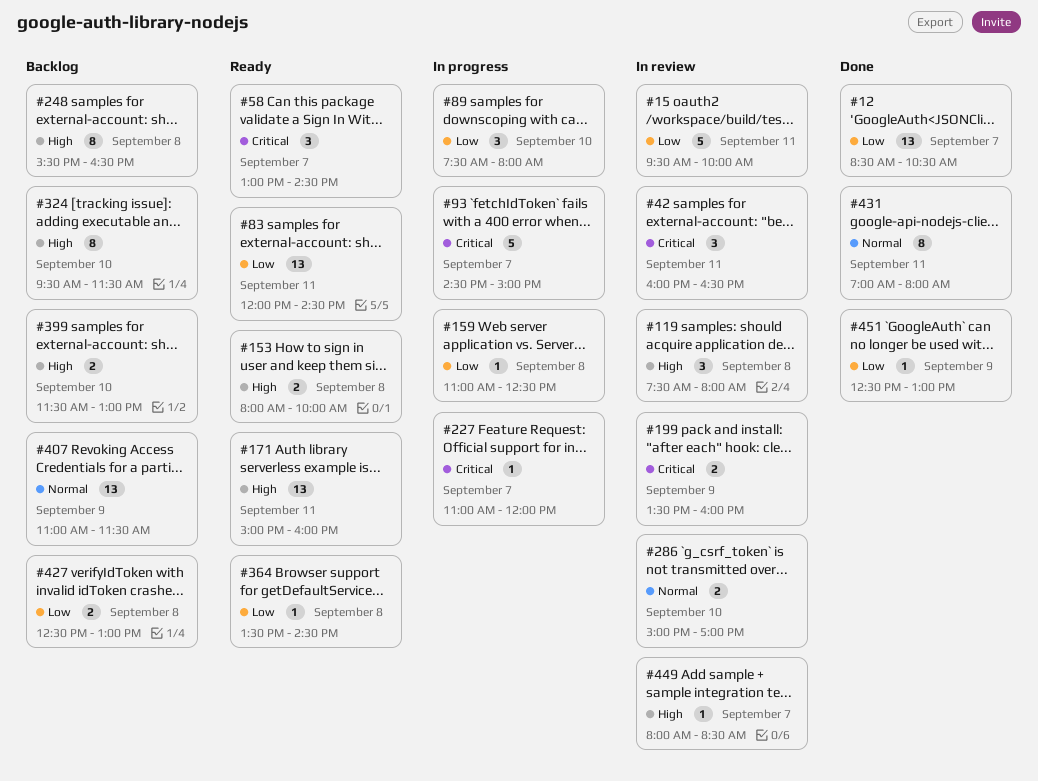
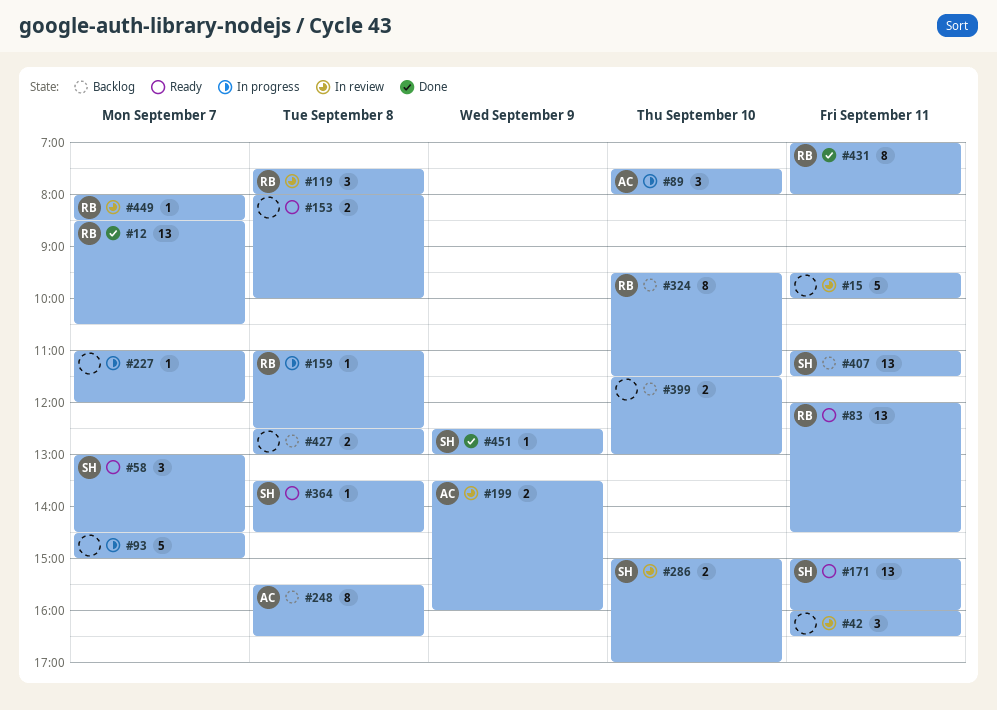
#407, day: Sep 9 -> Sep 11

